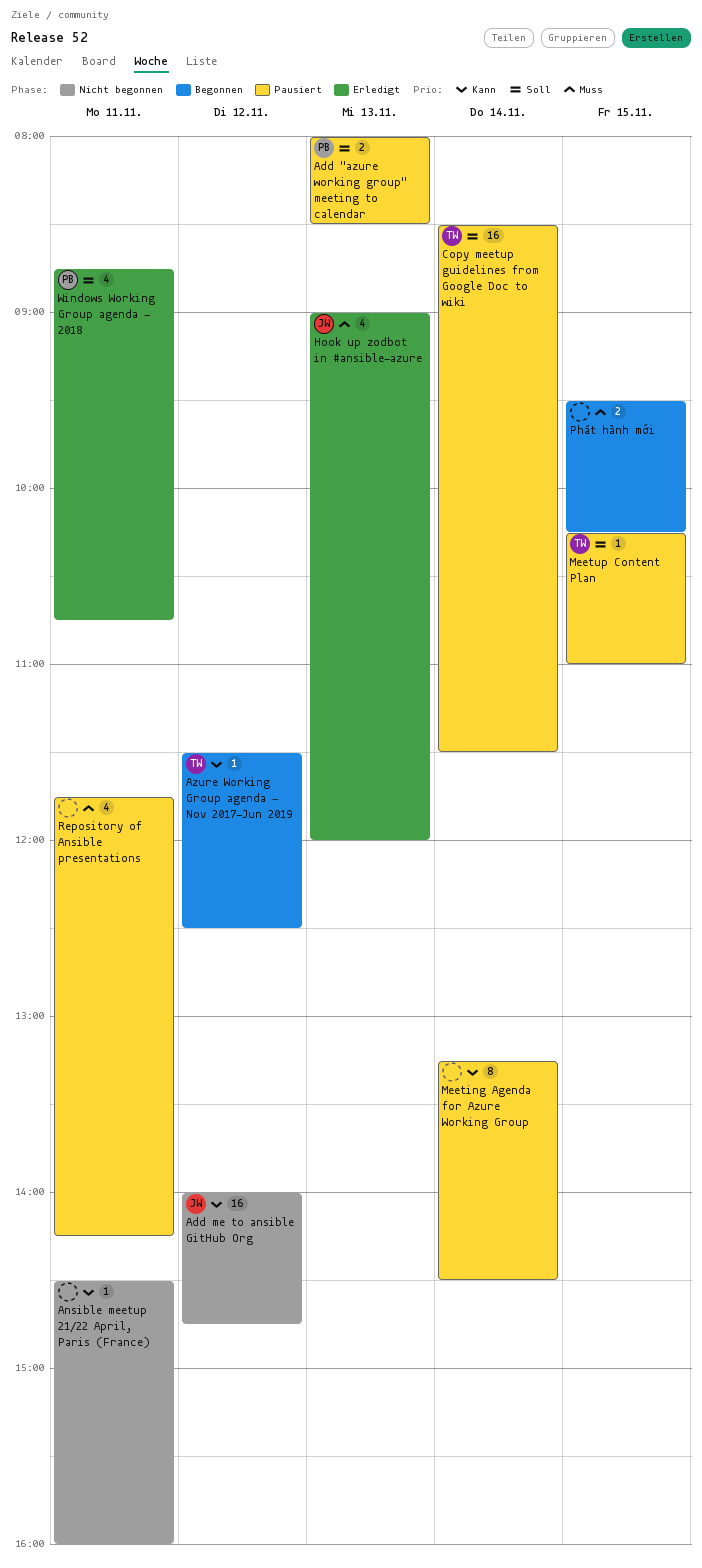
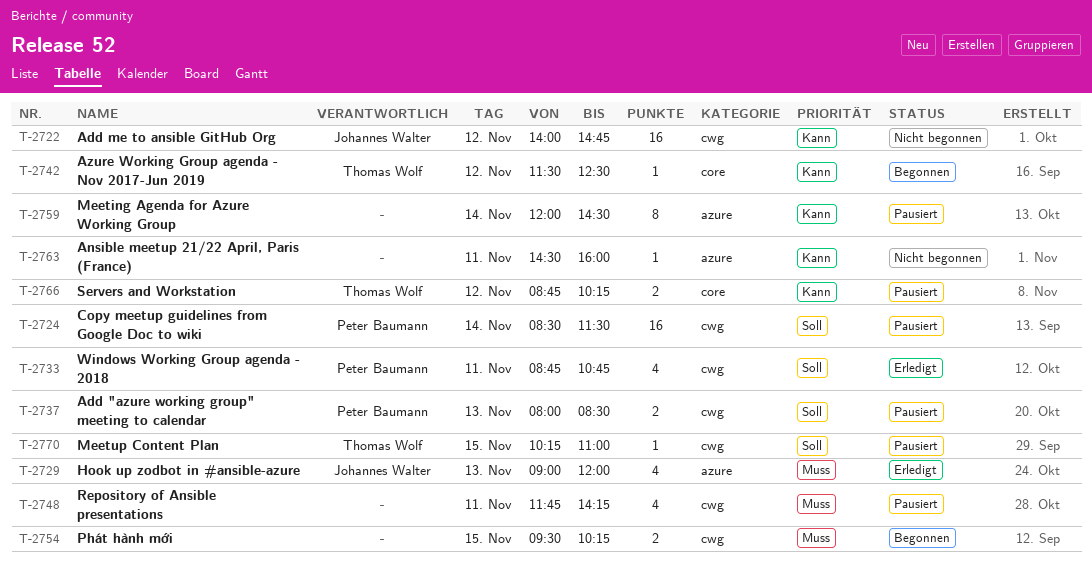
Copy meetup guidelines from Google Doc to wiki, owner: Thomas Wolf -> Peter Baumann
Meeting Agenda for Azure Working Group, begins: 13:15 -> 12:00
Servers and Workstation: none -> present

